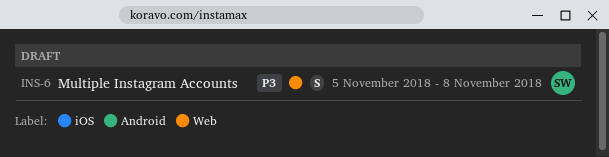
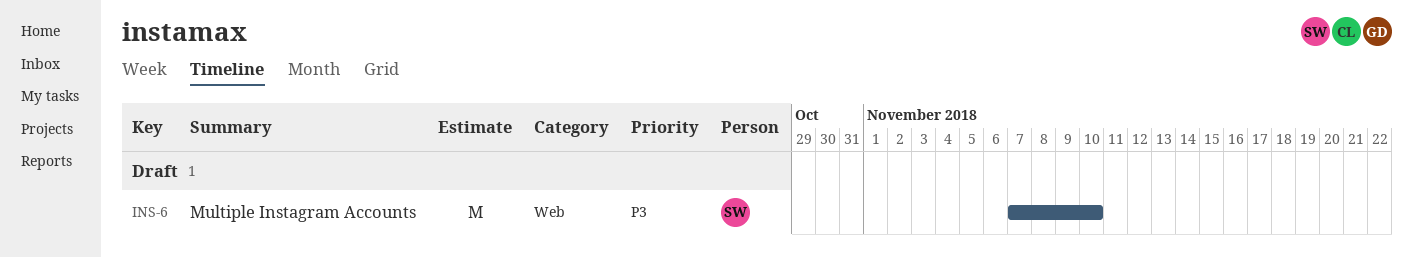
INS-6, estimate: S -> M
INS-6, start: Nov 5 -> Nov 7
INS-6, due: Nov 8 -> Nov 10

